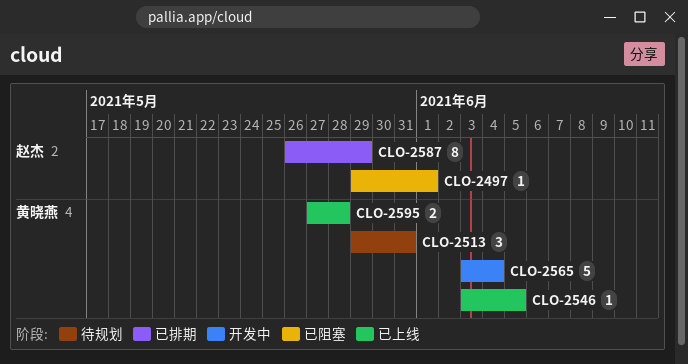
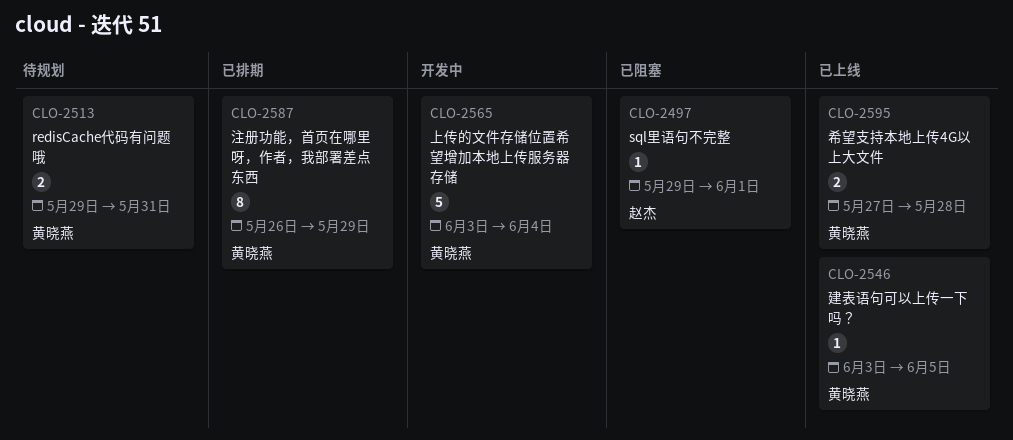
CLO-2513, estimate: 3 -> 2
CLO-2587, owner: 赵杰 -> 黄晓燕

